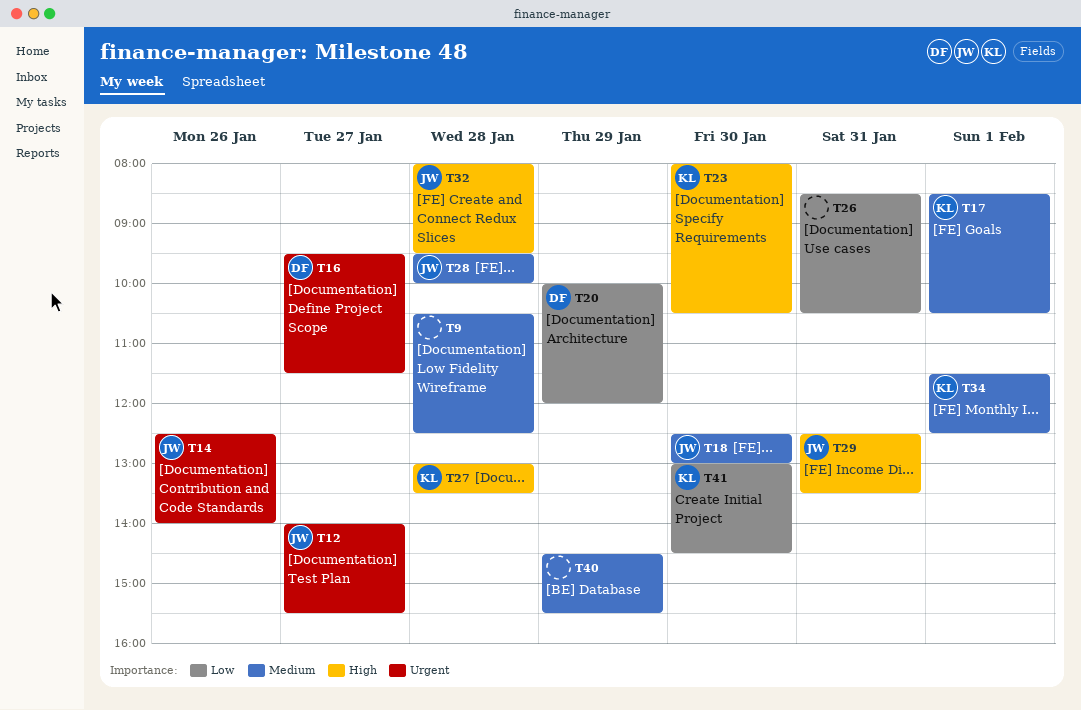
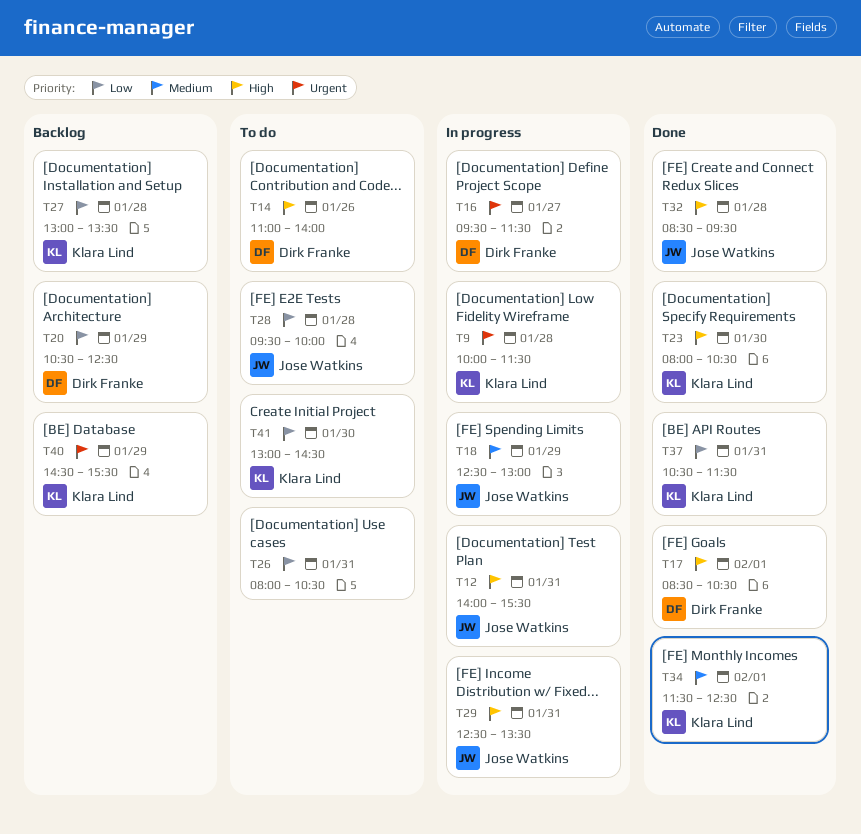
T9, owner: none -> Klara Lind
T9, priority: Medium -> Urgent
T9, begins: 10:30 -> 10:00
T9, ends: 12:30 -> 11:30
T12, priority: Urgent -> High
T12, day: Jan 27 -> Jan 31
T14, owner: Jose Watkins -> Dirk Franke
T14, priority: Urgent -> High
T14, begins: 12:30 -> 11:00
T17, owner: Klara Lind -> Dirk Franke
T17, priority: Medium -> High
T18, day: Jan 30 -> Jan 29
T20, begins: 10:00 -> 10:30
T20, ends: 12:00 -> 12:30
T26, begins: 08:30 -> 08:00
T27, priority: High -> Low
T28, priority: Medium -> Low
T32, begins: 08:00 -> 08:30
T37: none -> present
T40, owner: none -> Klara Lind
T40, priority: Medium -> Urgent

